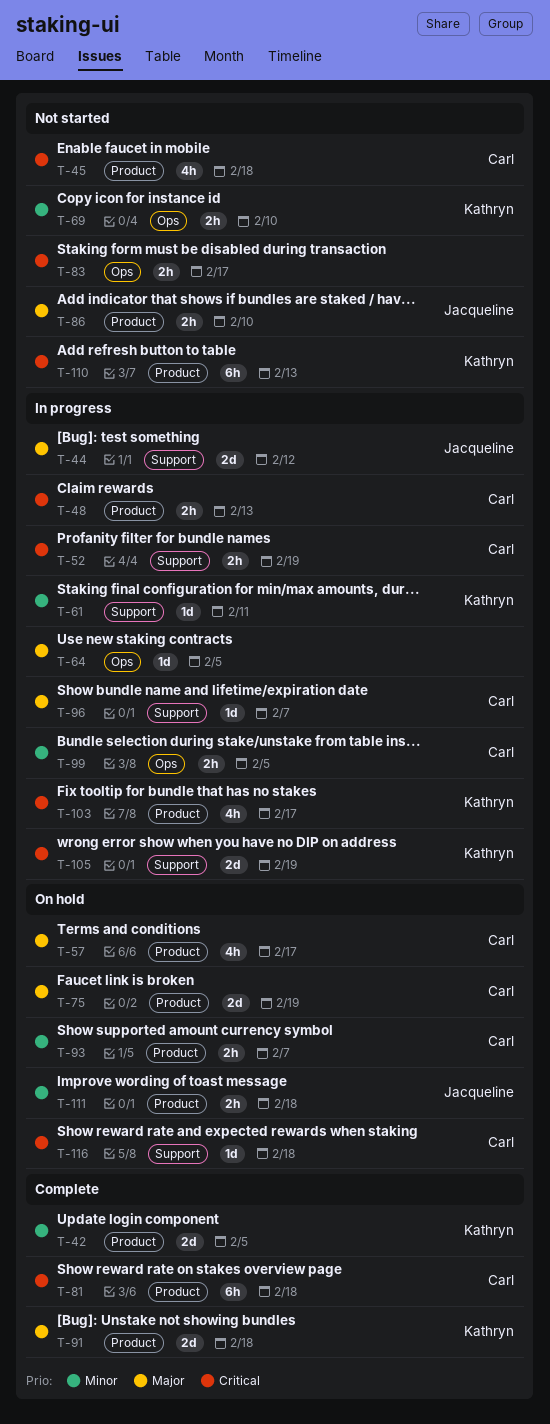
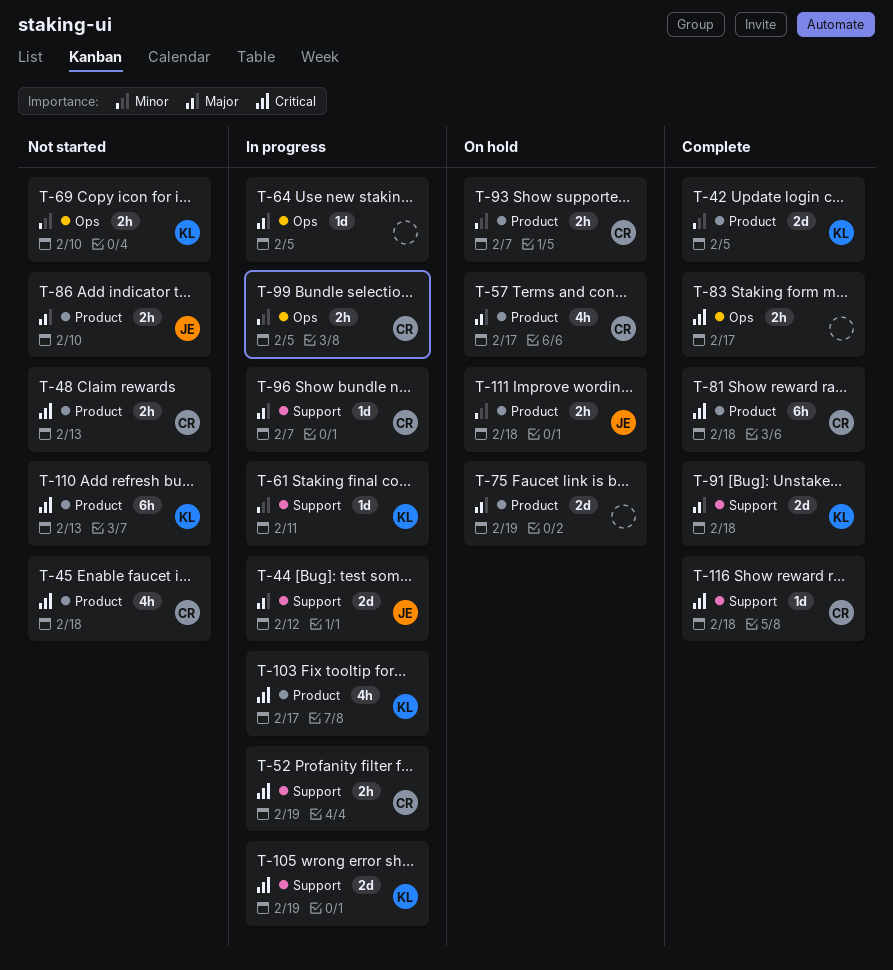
T-48, status: In progress -> Not started
T-75, owner: Carl -> none
T-83, status: Not started -> Complete
T-91, label: Product -> Support
T-116, status: On hold -> Complete

